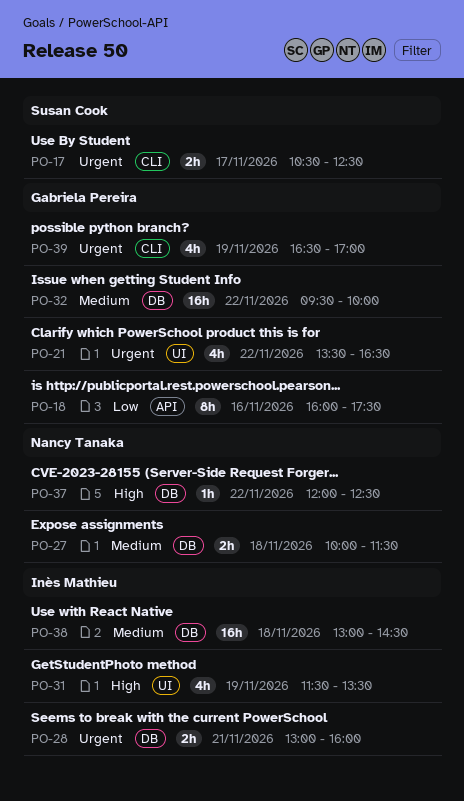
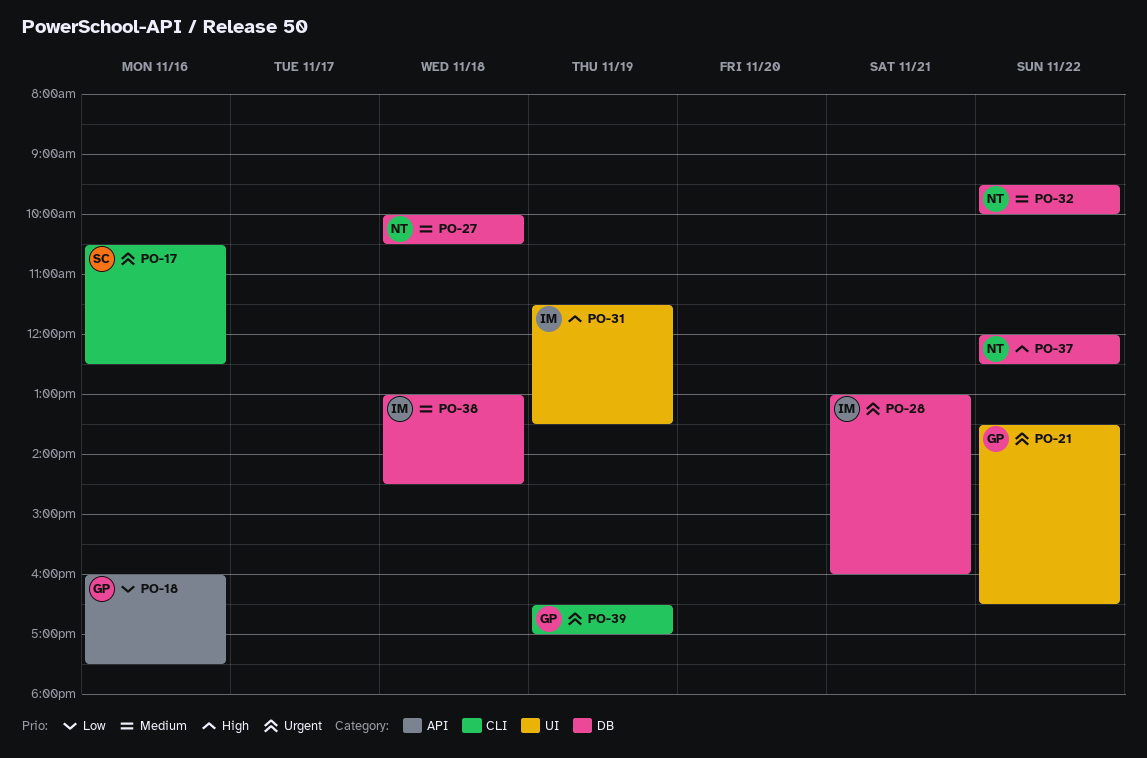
PO-17, day: Nov 17 -> Nov 16
PO-27, ends: 11:30 -> 10:30
PO-32, owner: Gabriela Pereira -> Nancy Tanaka

